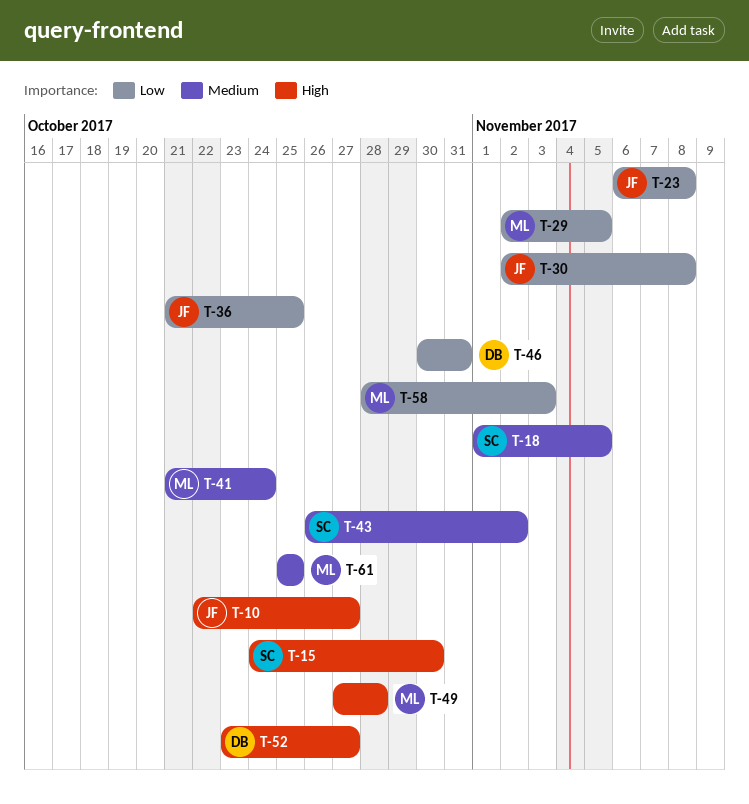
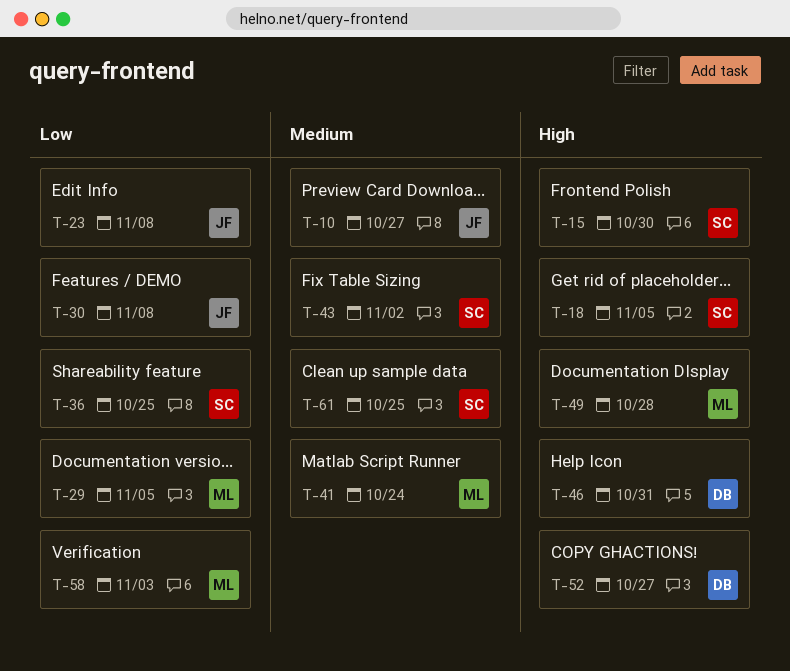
T-10, priority: High -> Medium
T-18, priority: Medium -> High
T-36, owner: JF -> SC
T-46, priority: Low -> High
T-61, owner: ML -> SC

